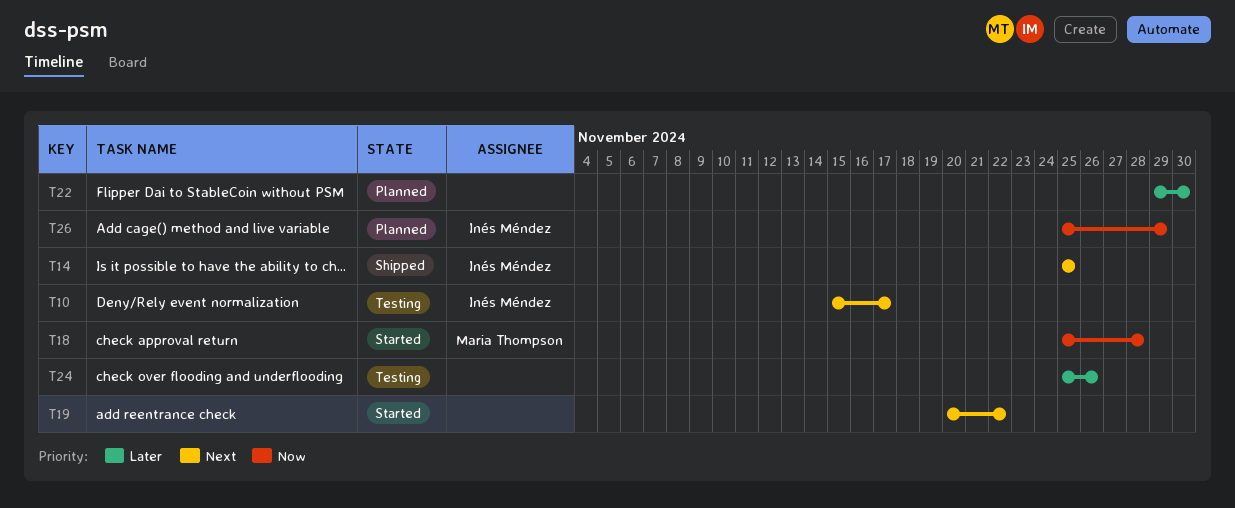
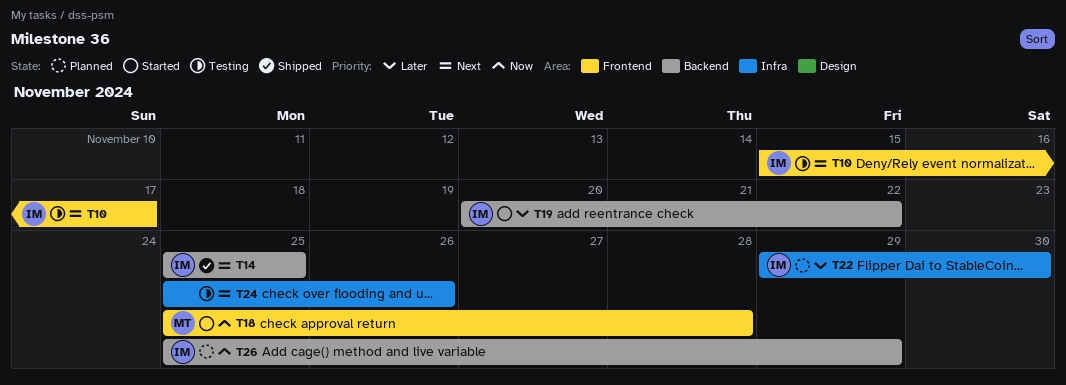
T19, owner: none -> Inés Méndez
T19, priority: Next -> Later
T22, owner: none -> Inés Méndez
T24, priority: Later -> Next

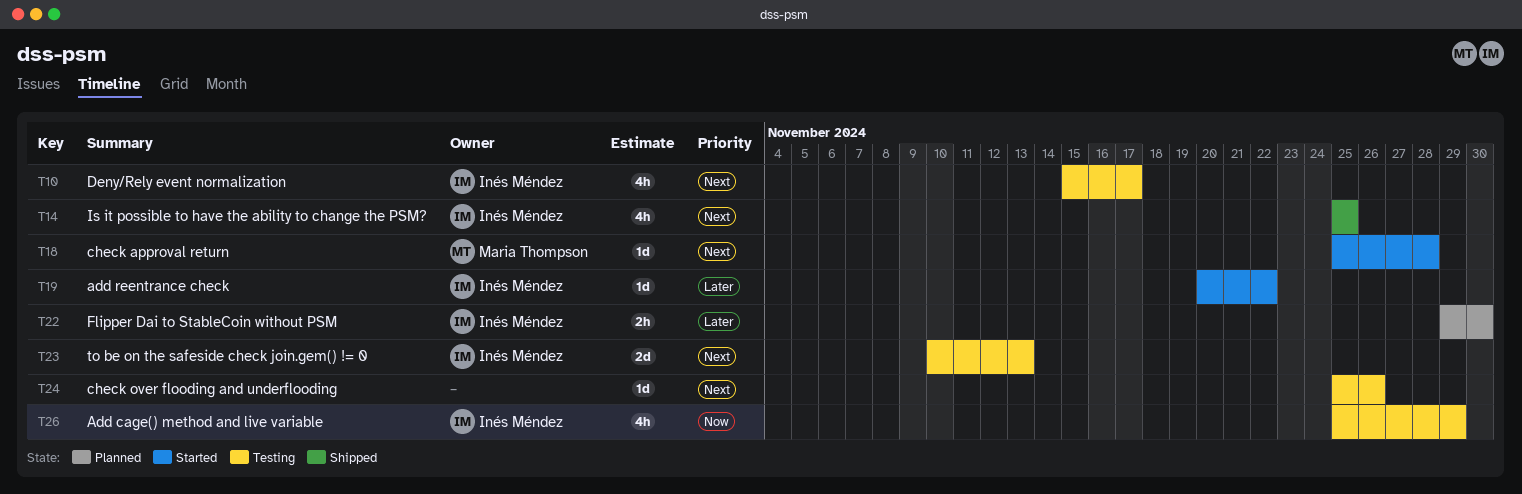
T18, priority: Now -> Next
T23: none -> present
T26, status: Planned -> Testing

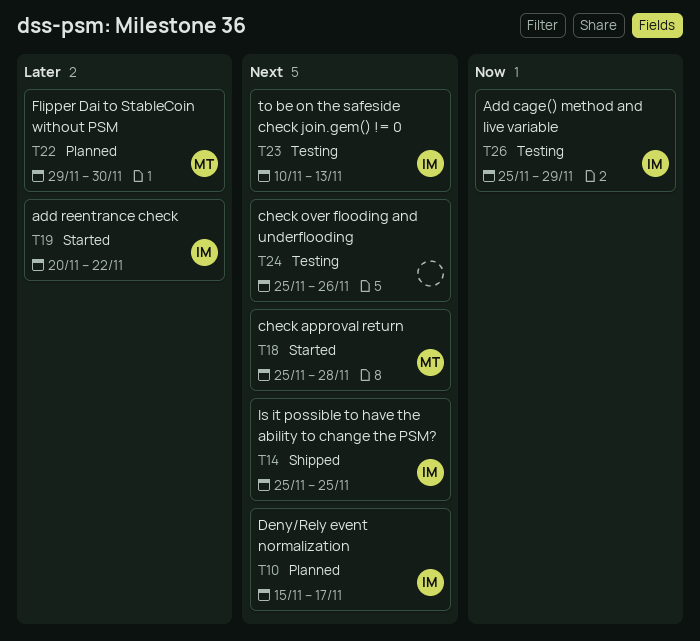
T10, status: Testing -> Planned
T22, owner: Inés Méndez -> Maria Thompson

